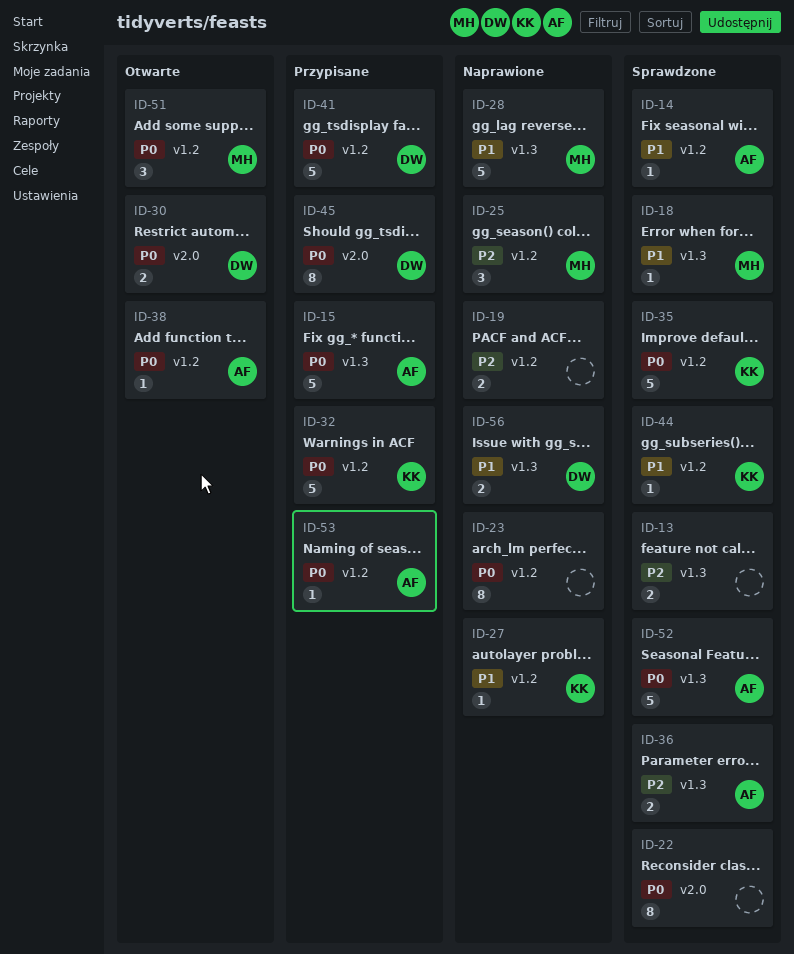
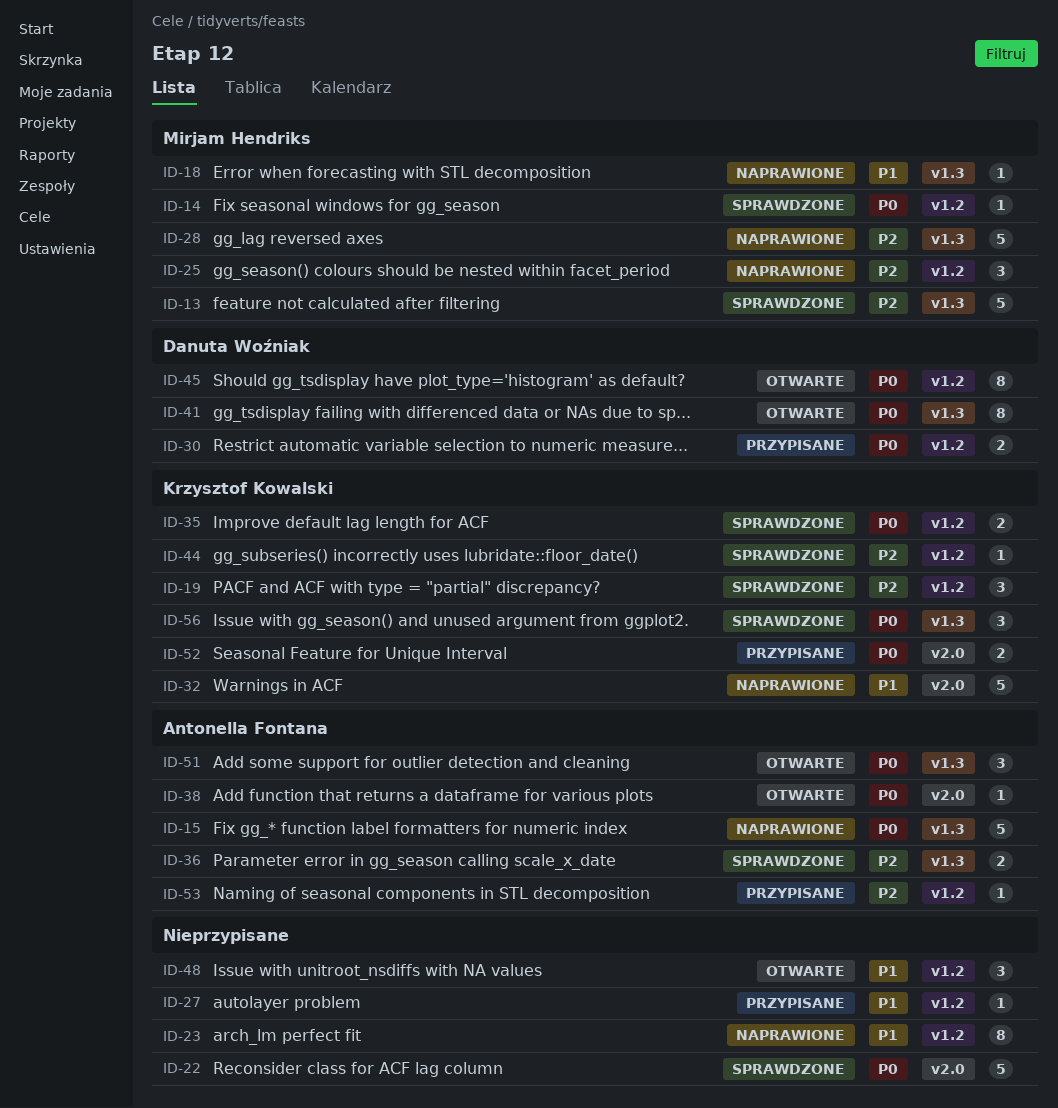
ID-13, owner: none -> Mirjam Hendriks
ID-13, estimate: 2 -> 5
ID-14, owner: Antonella Fontana -> Mirjam Hendriks
ID-14, priority: P1 -> P0
ID-15, status: Przypisane -> Naprawione
ID-18, status: Sprawdzone -> Naprawione
ID-19, status: Naprawione -> Sprawdzone
ID-19, owner: none -> Krzysztof Kowalski
ID-19, estimate: 2 -> 3
ID-22, estimate: 8 -> 5
ID-23, priority: P0 -> P1
ID-27, status: Naprawione -> Przypisane
ID-27, owner: Krzysztof Kowalski -> none
ID-28, priority: P1 -> P2
ID-30, status: Otwarte -> Przypisane
ID-30, label: v2.0 -> v1.2
ID-32, status: Przypisane -> Naprawione
ID-32, priority: P0 -> P1
ID-32, label: v1.2 -> v2.0
ID-35, estimate: 5 -> 2
ID-38, label: v1.2 -> v2.0
ID-41, status: Przypisane -> Otwarte
ID-41, label: v1.2 -> v1.3
ID-41, estimate: 5 -> 8
ID-44, priority: P1 -> P2
ID-45, status: Przypisane -> Otwarte
ID-45, label: v2.0 -> v1.2
ID-48: none -> present
ID-51, owner: Mirjam Hendriks -> Antonella Fontana
ID-51, label: v1.2 -> v1.3
ID-52, status: Sprawdzone -> Przypisane
ID-52, owner: Antonella Fontana -> Krzysztof Kowalski
ID-52, label: v1.3 -> v2.0
ID-52, estimate: 5 -> 2
ID-53, priority: P0 -> P2
ID-56, status: Naprawione -> Sprawdzone
ID-56, owner: Danuta Woźniak -> Krzysztof Kowalski
ID-56, priority: P1 -> P0
ID-56, estimate: 2 -> 3

